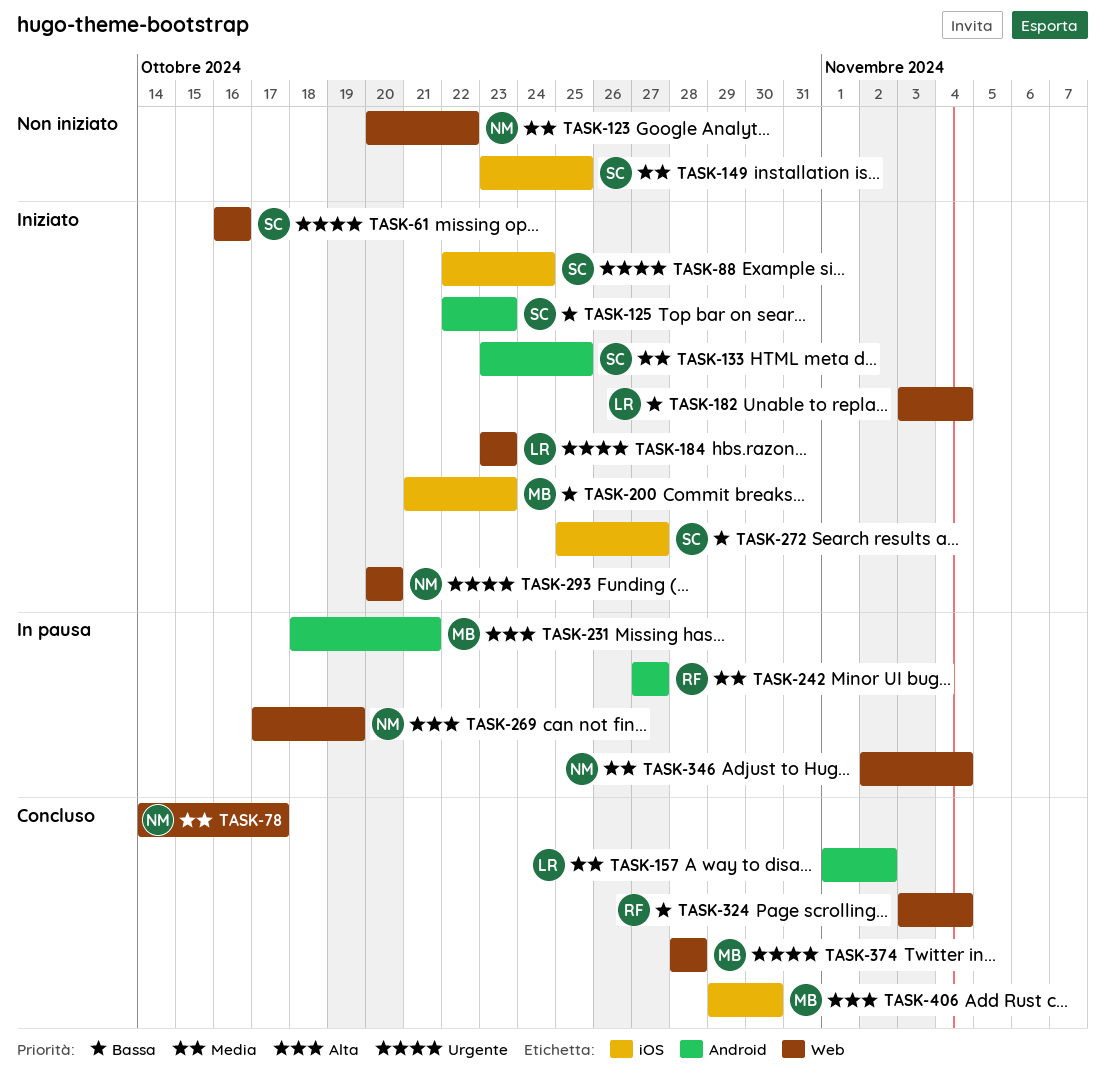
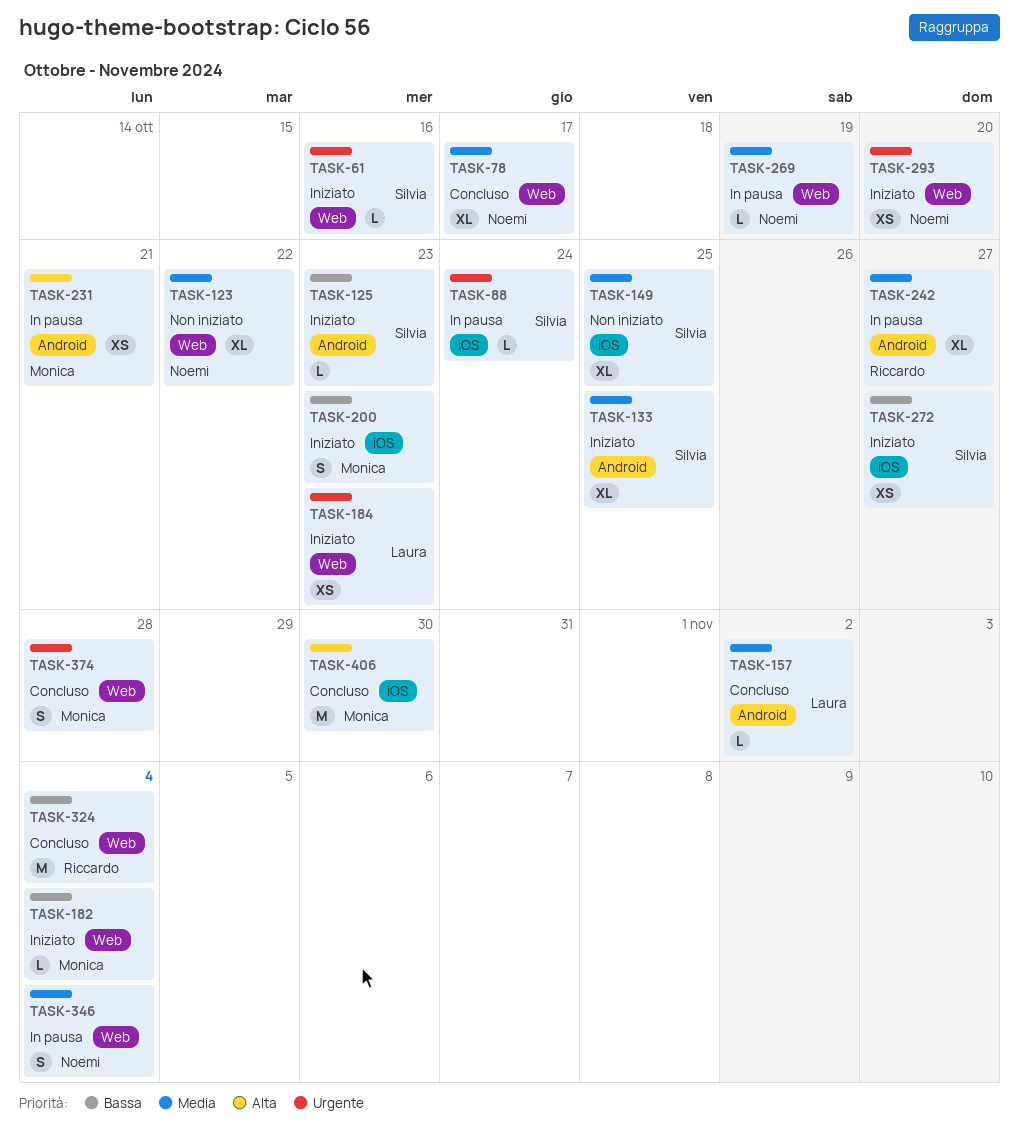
TASK-88, status: Iniziato -> In pausa
TASK-182, owner: Laura -> Monica
TASK-269, priority: Alta -> Media

